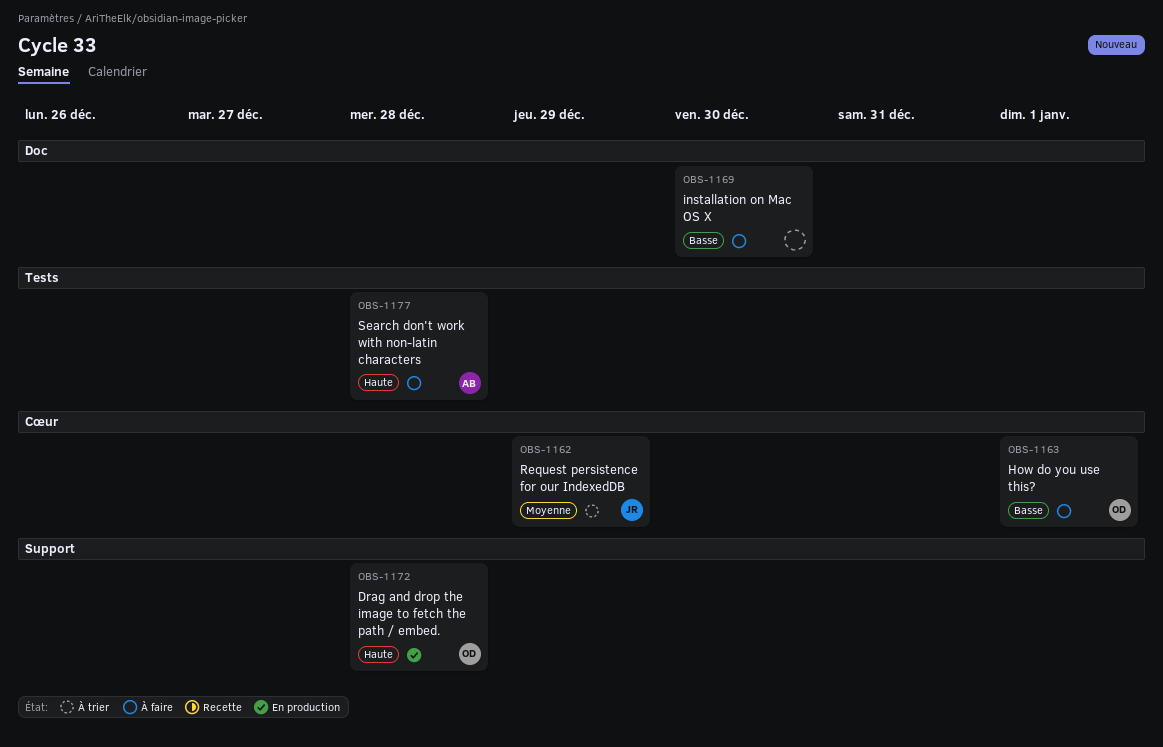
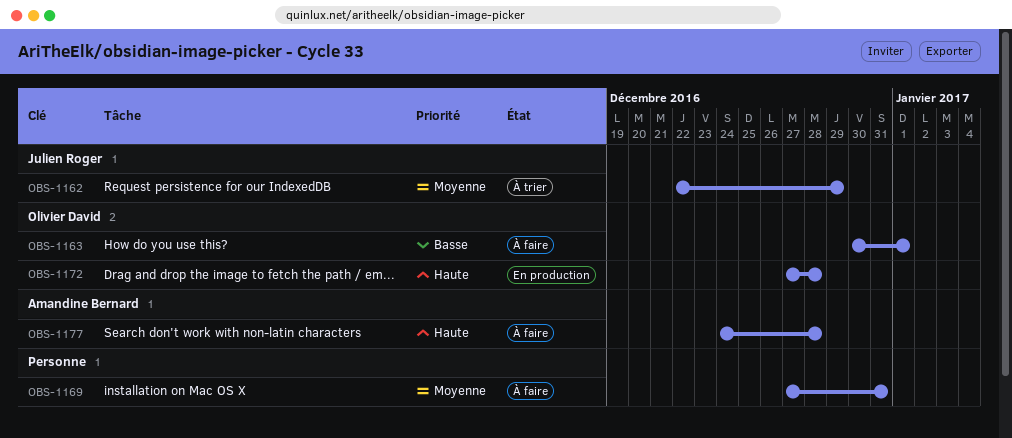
OBS-1169, priority: Basse -> Moyenne
OBS-1169, due: Dec 30 -> Dec 31

